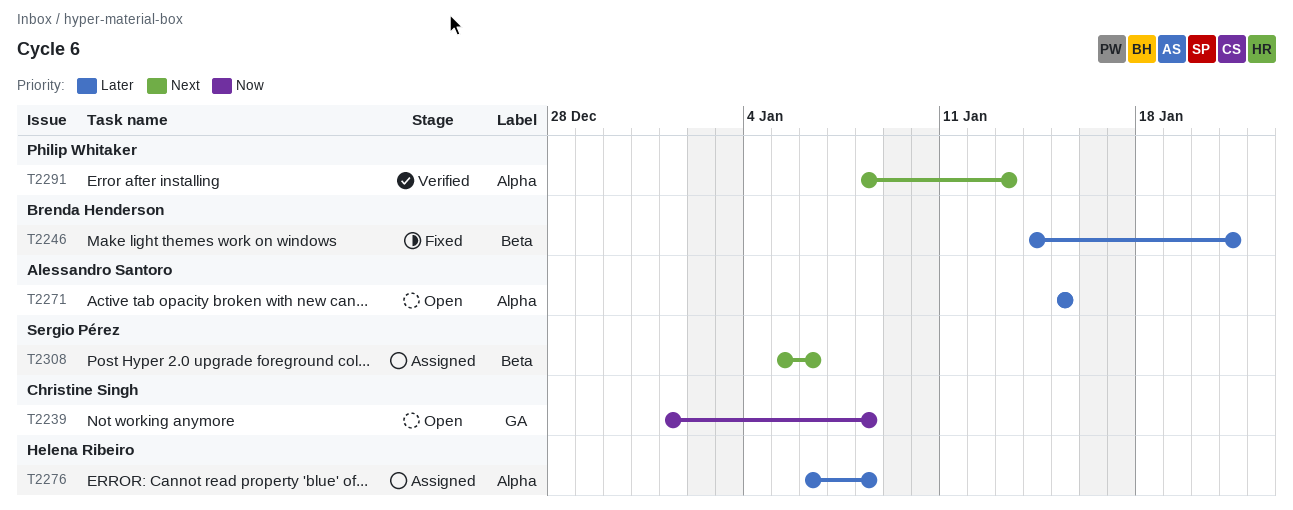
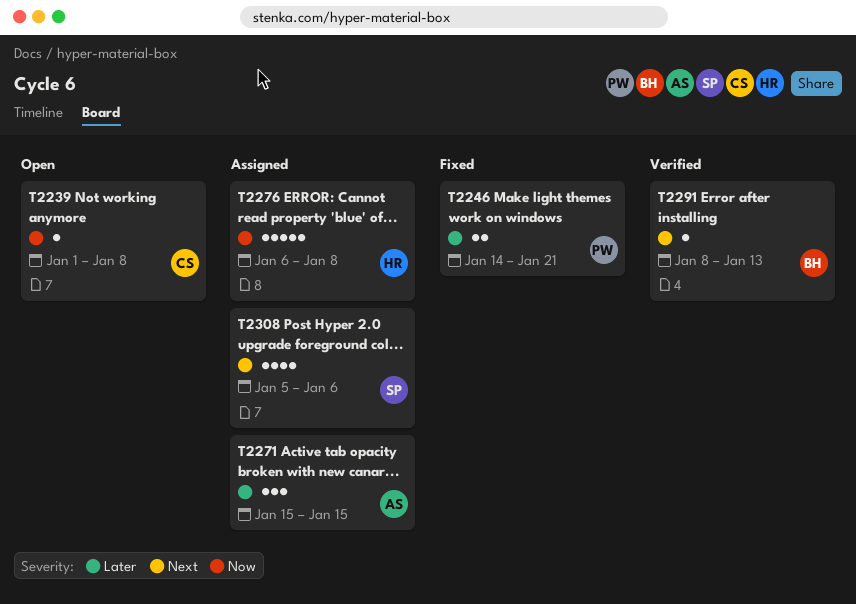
T2246, owner: Brenda Henderson -> Philip Whitaker
T2271, status: Open -> Assigned
T2276, priority: Later -> Now
T2291, owner: Philip Whitaker -> Brenda Henderson

